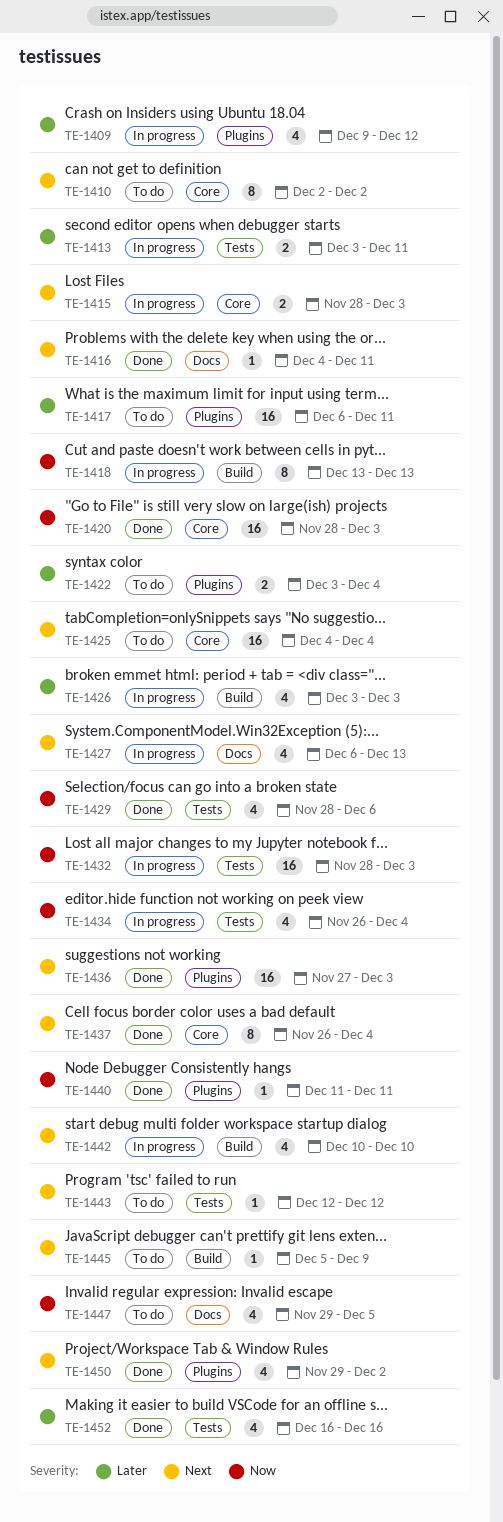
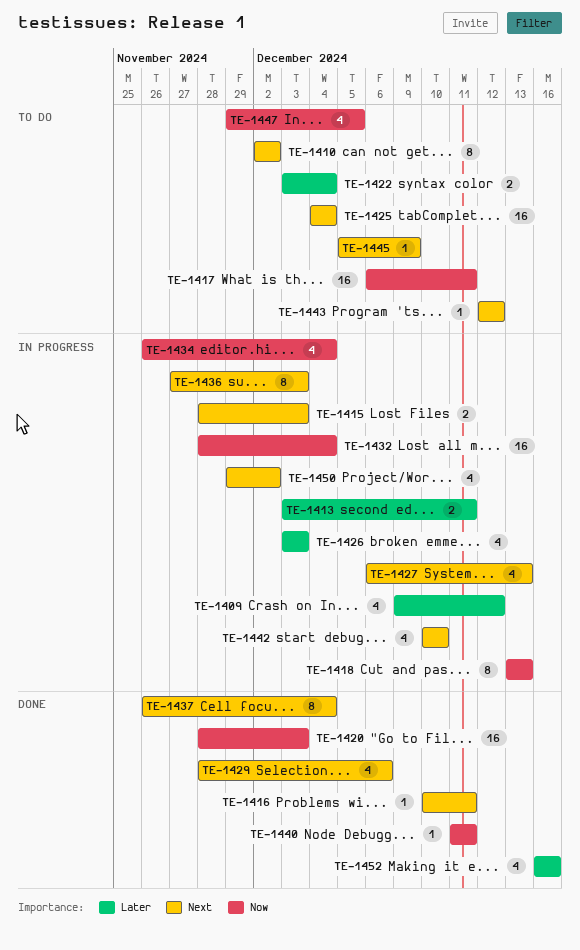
TE-1416, start: Dec 4 -> Dec 10
TE-1417, priority: Later -> Now
TE-1429, priority: Now -> Next
TE-1432, due: Dec 3 -> Dec 4
TE-1436, status: Done -> In progress
TE-1436, estimate: 16 -> 8
TE-1450, status: Done -> In progress

